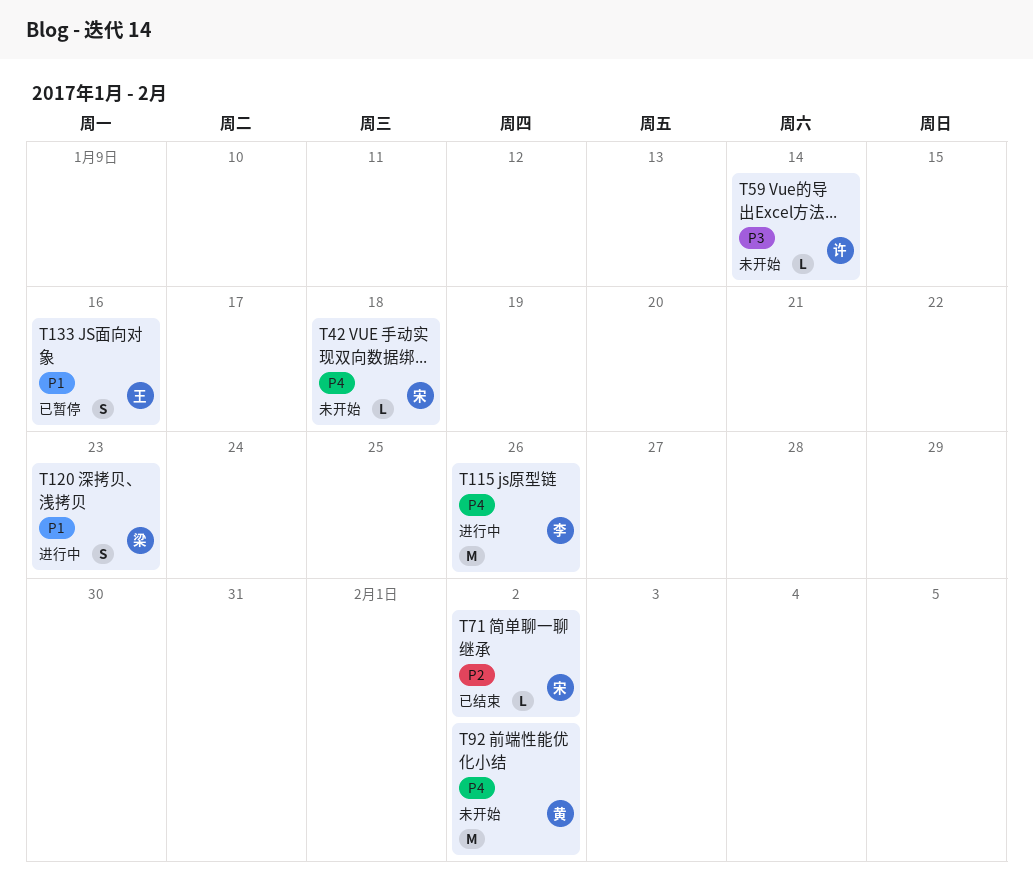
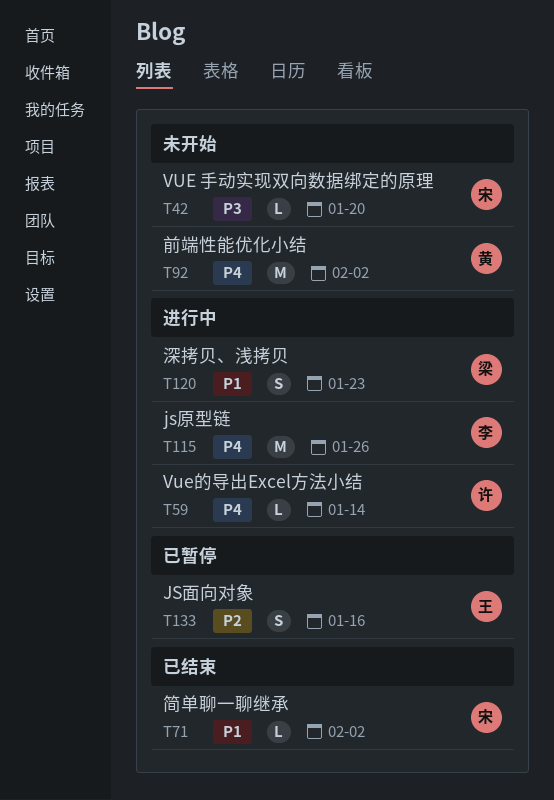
T42, priority: P4 -> P3
T42, due: Jan 18 -> Jan 20
T59, status: 未开始 -> 进行中
T59, priority: P3 -> P4
T71, priority: P2 -> P1
T133, priority: P1 -> P2

